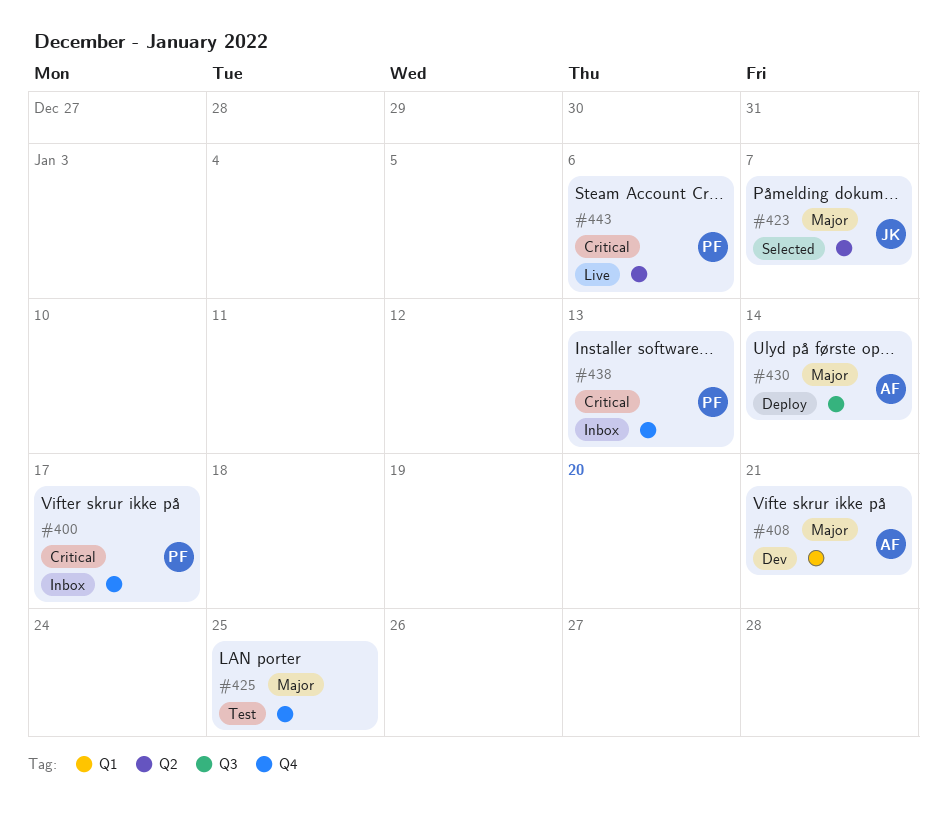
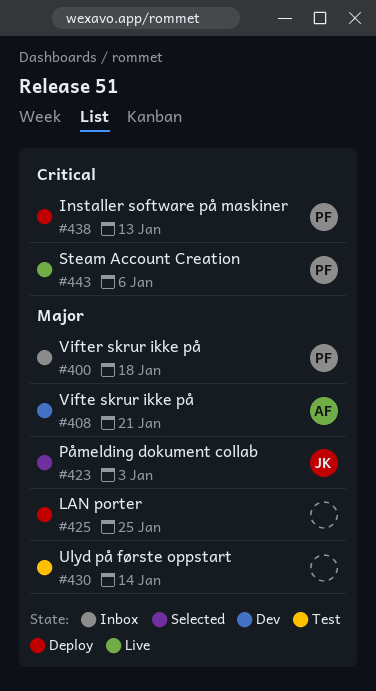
#400, priority: Critical -> Major
#400, due: Jan 17 -> Jan 18
#423, due: Jan 7 -> Jan 3
#425, status: Test -> Deploy
#430, status: Deploy -> Test
#430, owner: AF -> none
#438, status: Inbox -> Deploy

